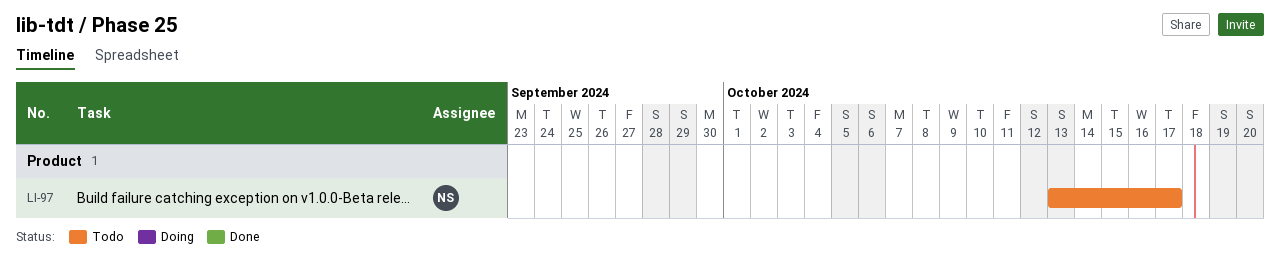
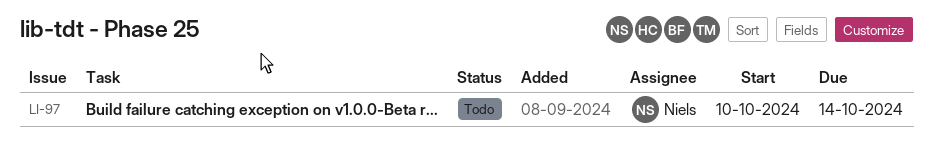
LI-97, start: Oct 13 -> Oct 10
LI-97, due: Oct 17 -> Oct 14

